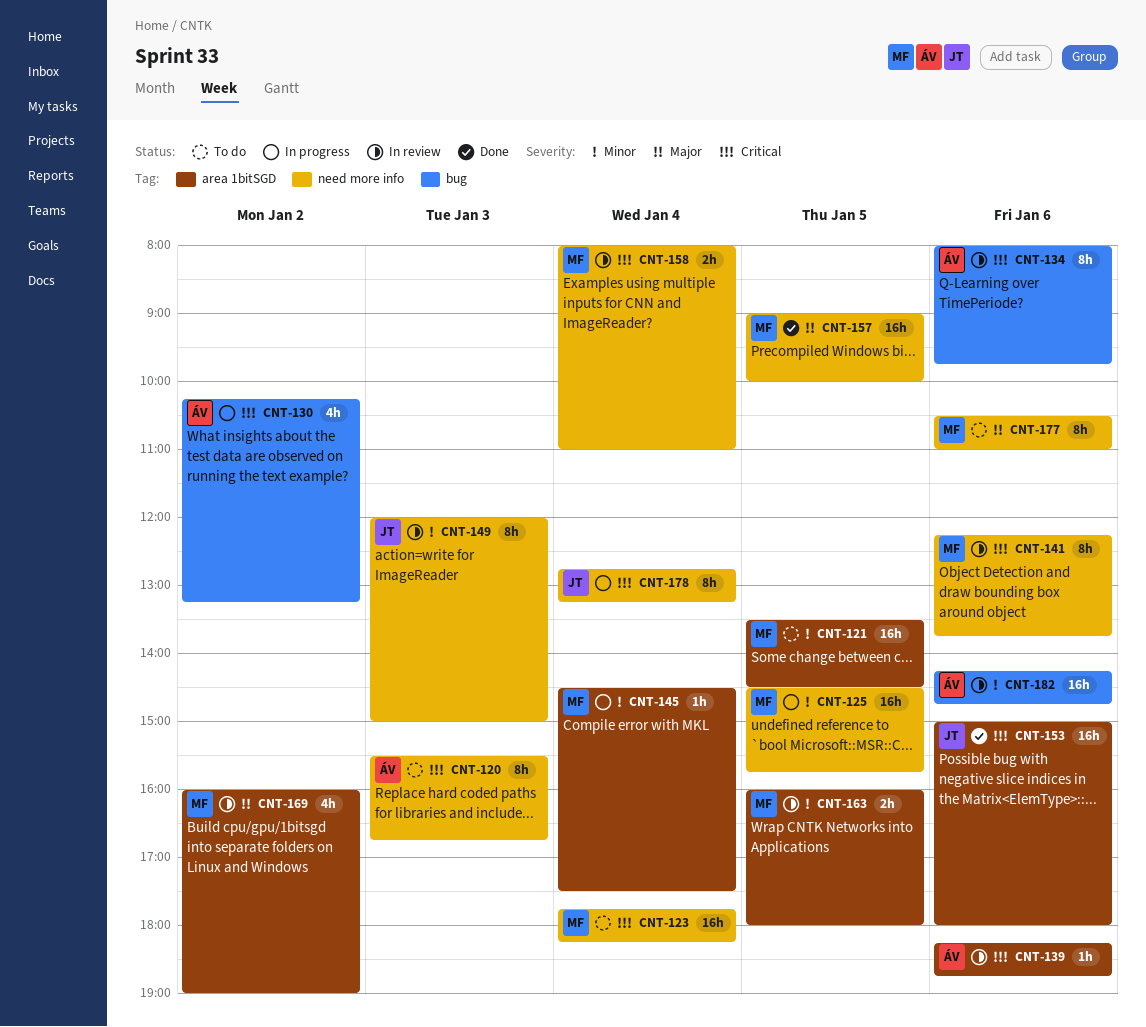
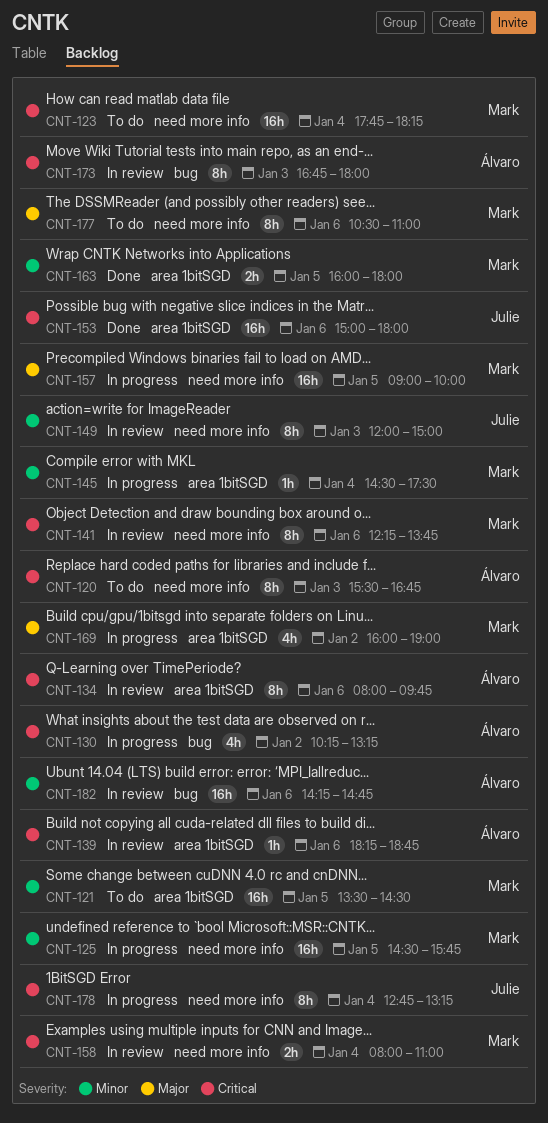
CNT-134, label: bug -> area 1bitSGD
CNT-157, status: Done -> In progress
CNT-163, status: In review -> Done
CNT-169, status: In review -> In progress
CNT-173: none -> present

